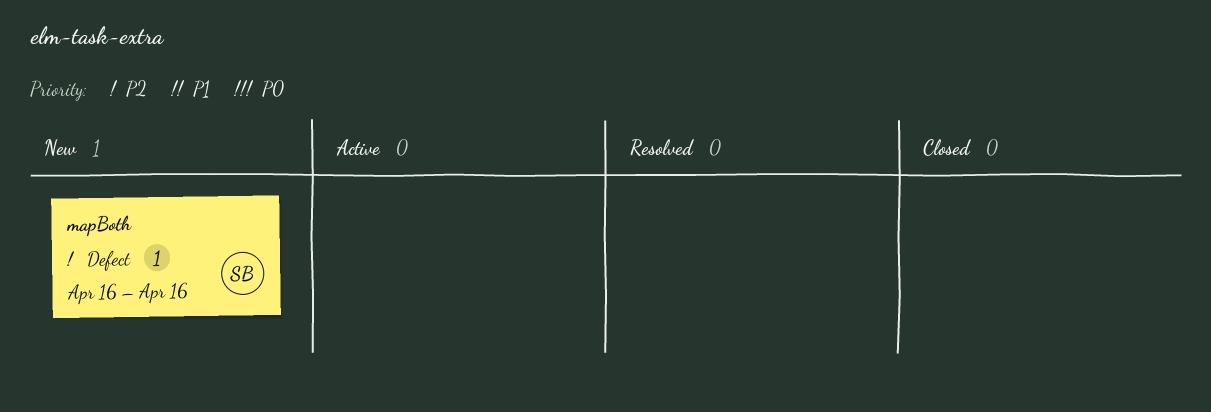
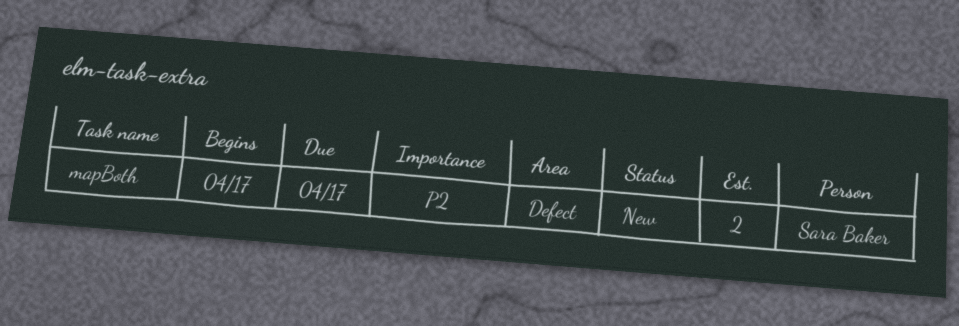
mapBoth, estimate: 1 -> 2
mapBoth, start: Apr 16 -> Apr 17
mapBoth, due: Apr 16 -> Apr 17

